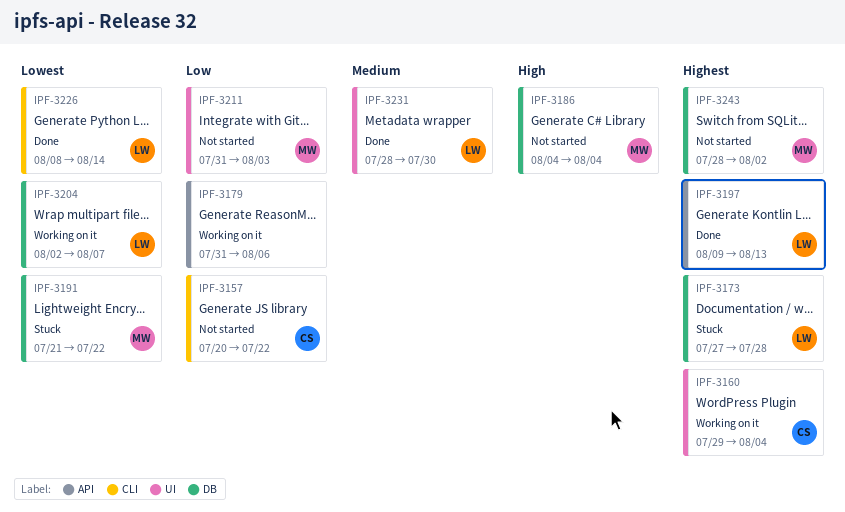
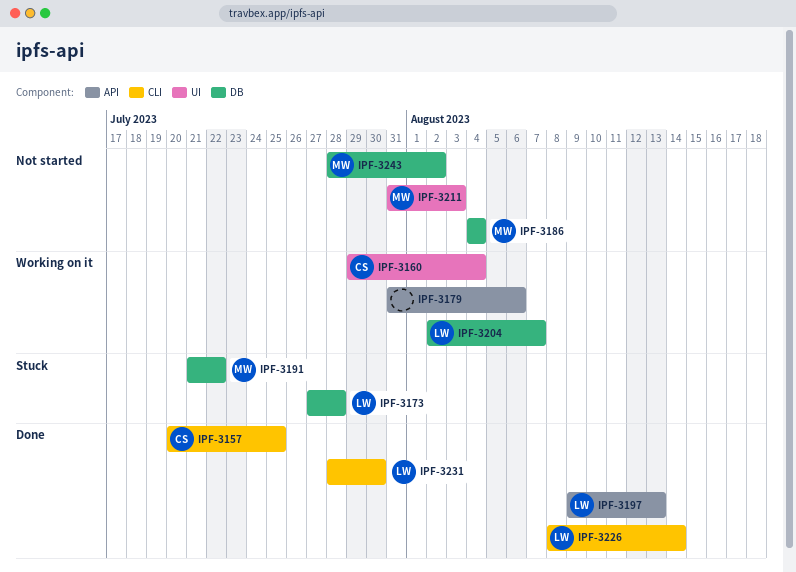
IPF-3157, status: Not started -> Done
IPF-3157, due: Jul 22 -> Jul 25
IPF-3231, label: UI -> CLI

